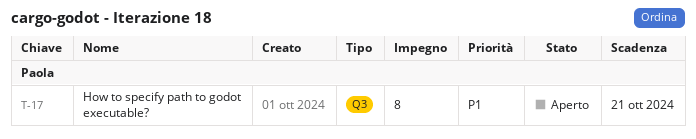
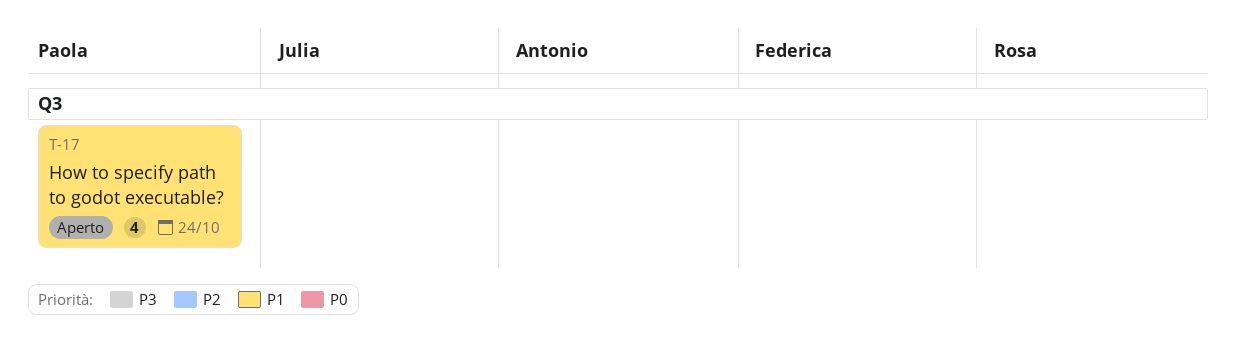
T-17, estimate: 8 -> 4
T-17, due: Oct 21 -> Oct 24

